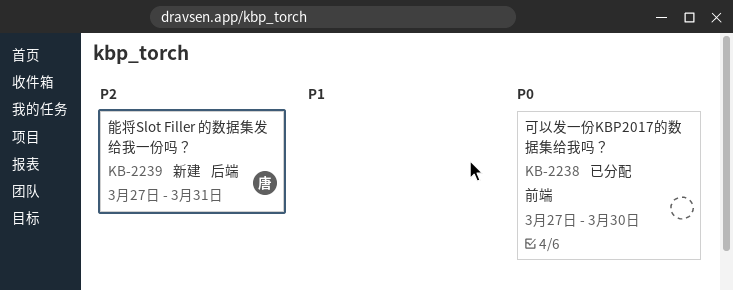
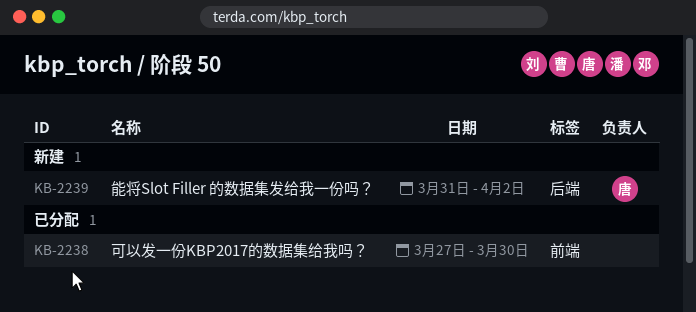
KB-2239, start: Mar 27 -> Mar 31
KB-2239, due: Mar 31 -> Apr 2

